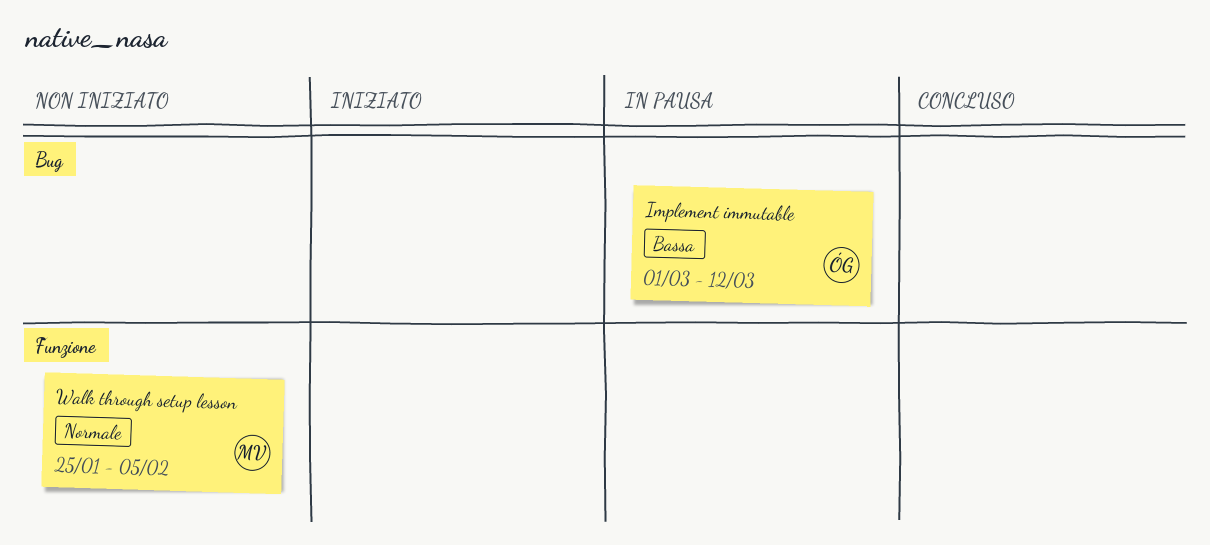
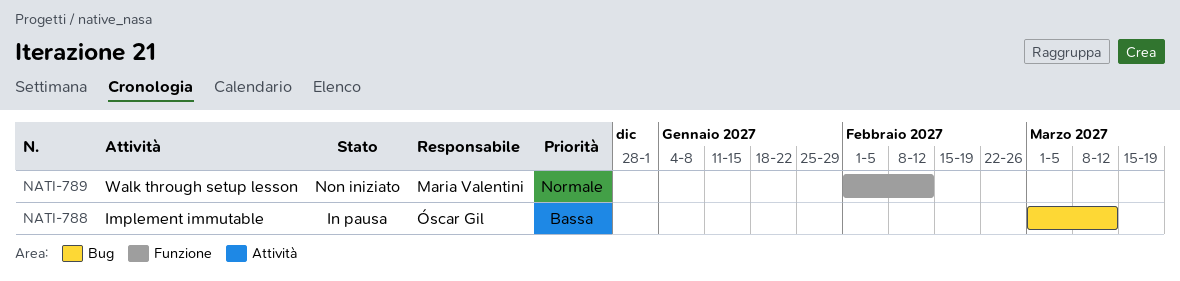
Walk through setup lesson, start: Jan 25 -> Feb 1
Walk through setup lesson, due: Feb 5 -> Feb 12

